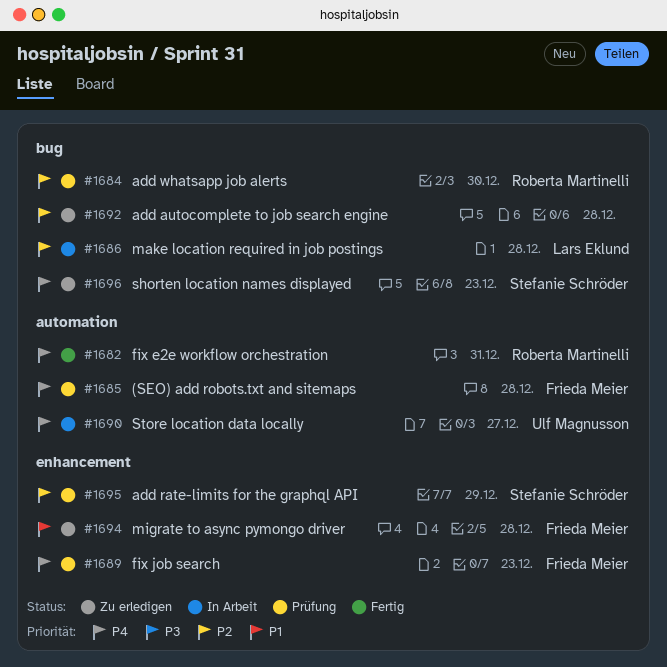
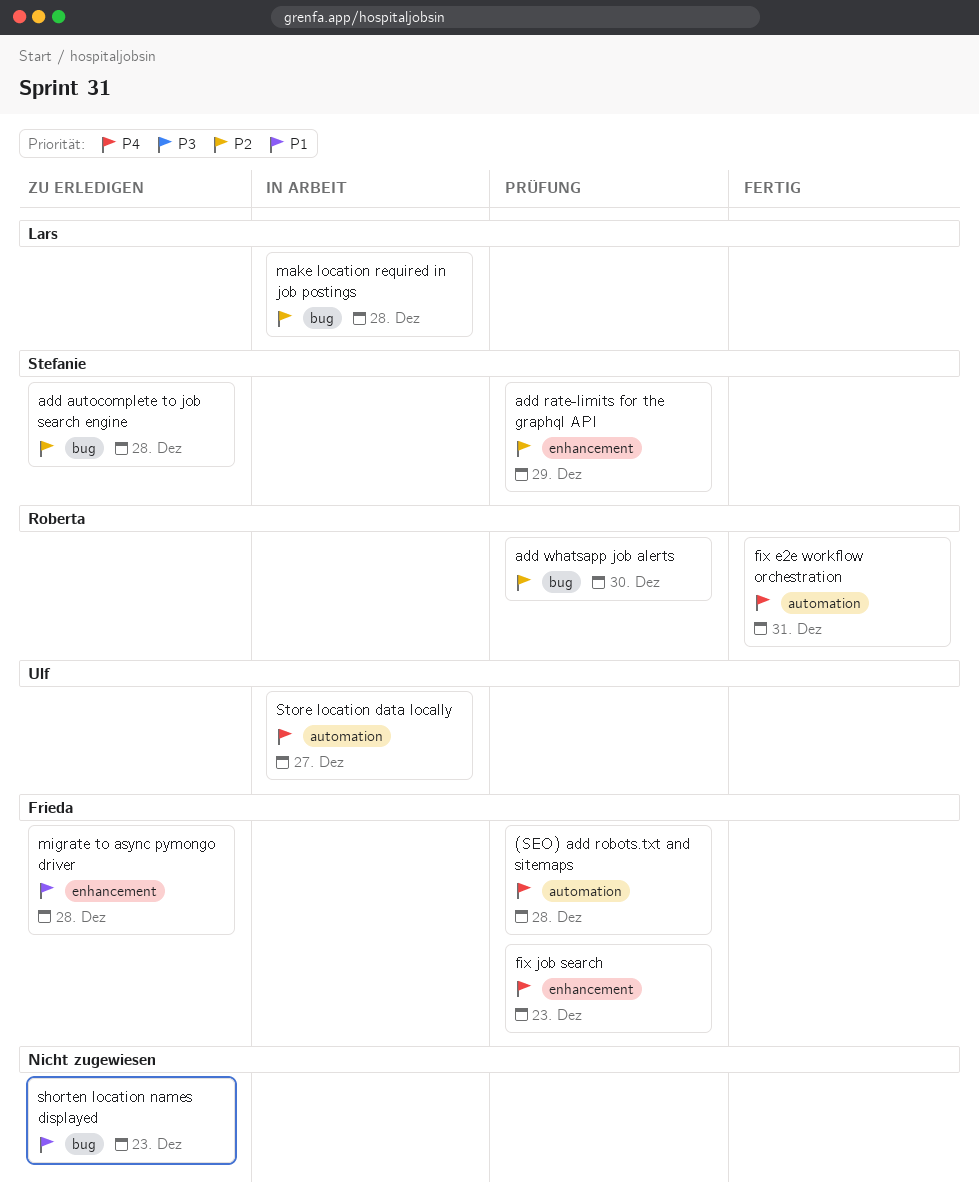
add autocomplete to job search engine, owner: none -> Stefanie Schröder
shorten location names displayed, owner: Stefanie Schröder -> none
shorten location names displayed, priority: P4 -> P1

